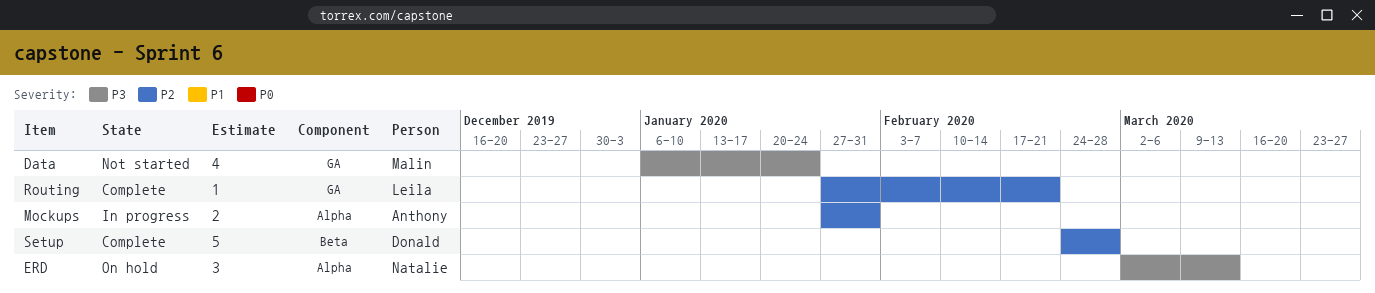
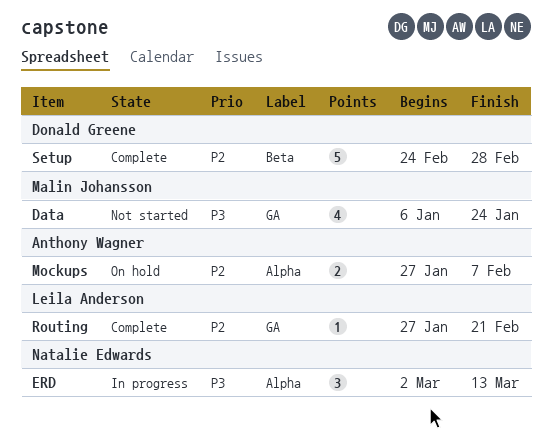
ERD, status: On hold -> In progress
Mockups, status: In progress -> On hold
Mockups, due: Jan 31 -> Feb 7

